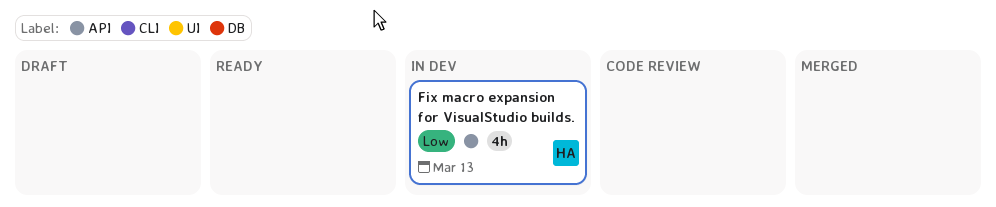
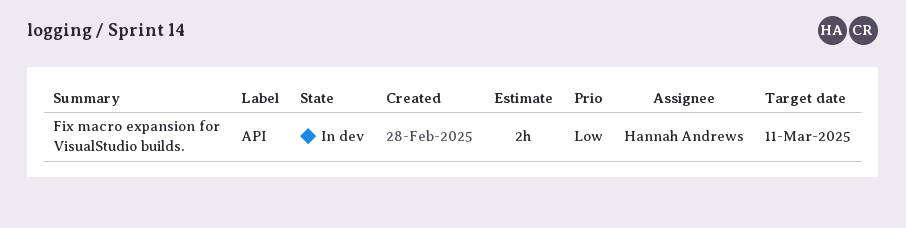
Fix macro expansion for VisualStudio builds., estimate: 4h -> 2h
Fix macro expansion for VisualStudio builds., due: Mar 13 -> Mar 11

